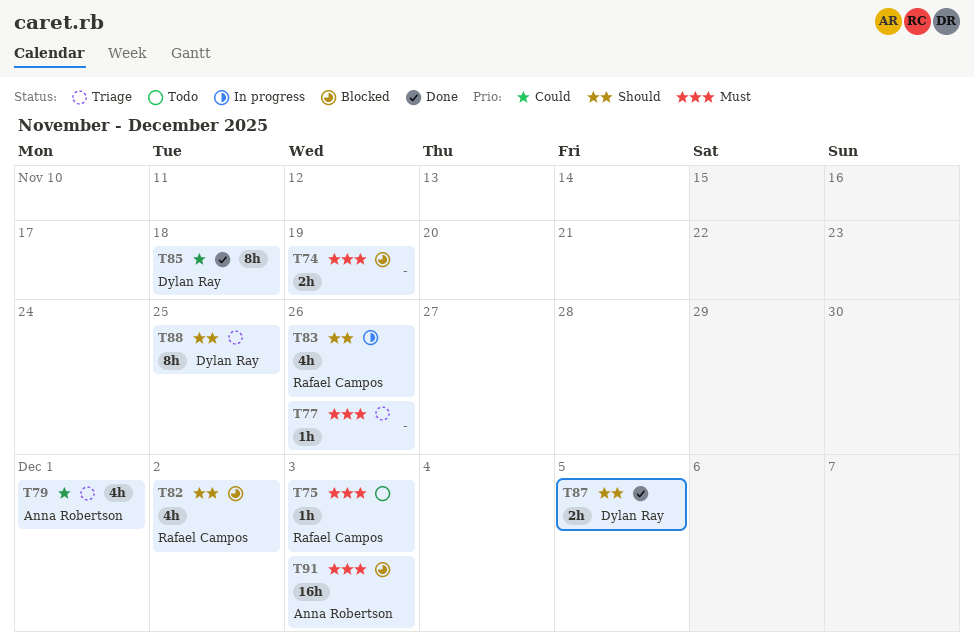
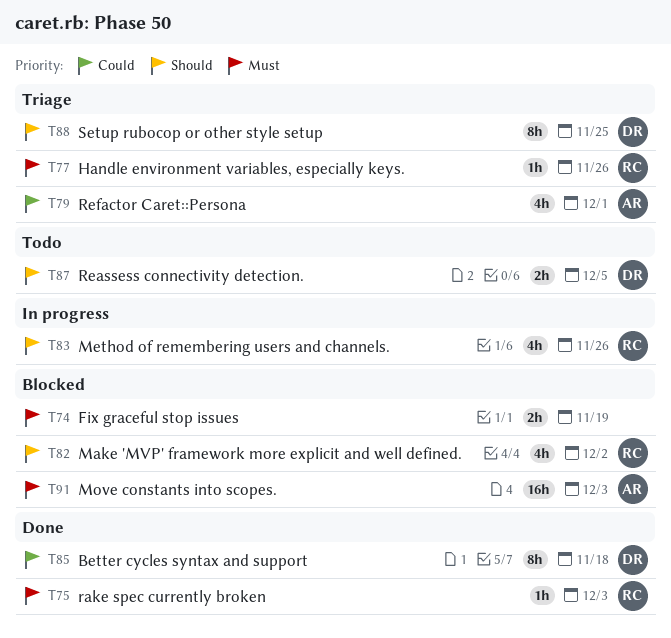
T75, status: Todo -> Done
T77, owner: none -> Rafael Campos
T87, status: Done -> Todo

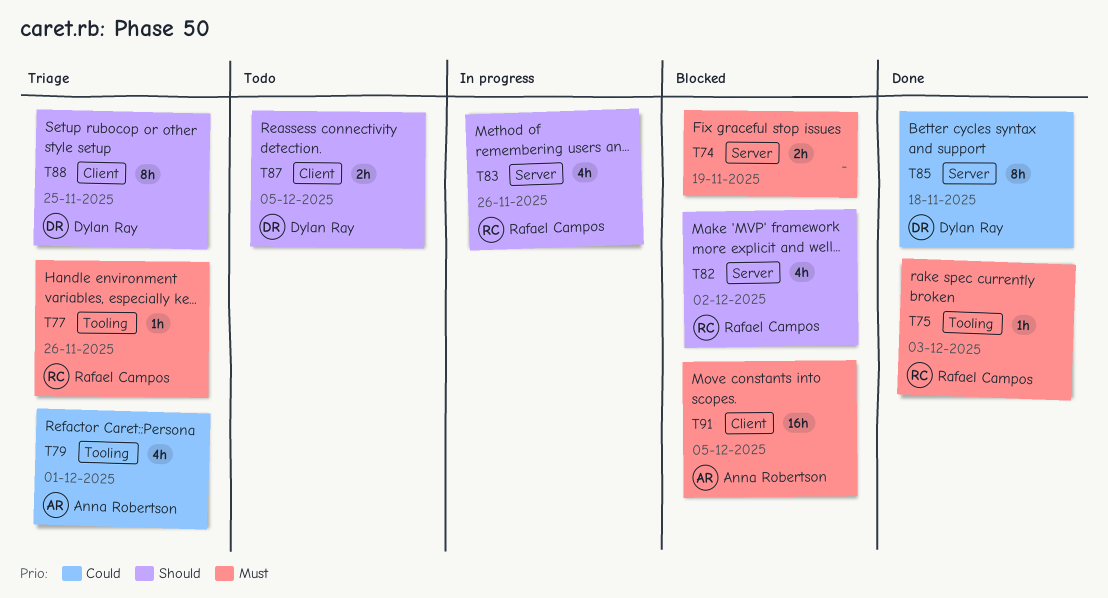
T91, due: Dec 3 -> Dec 5

